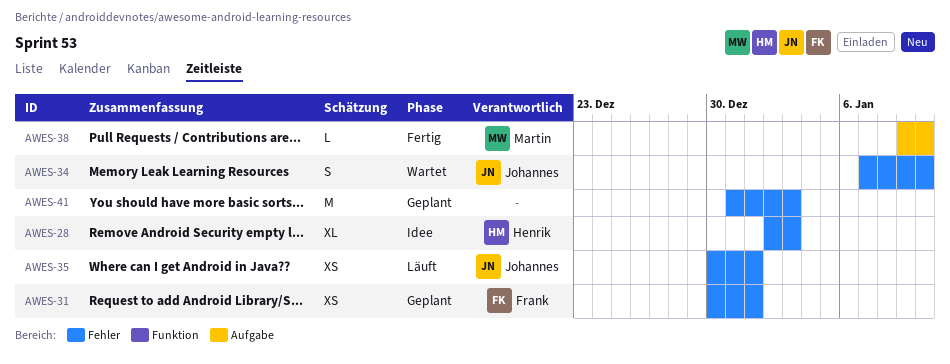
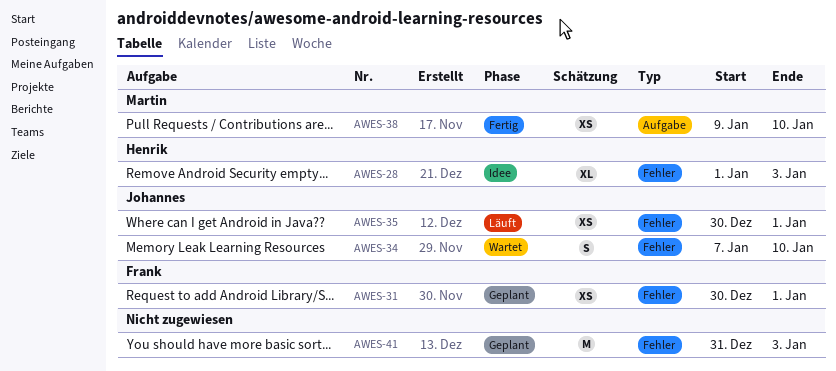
AWES-28, start: Jan 2 -> Jan 1
AWES-38, estimate: L -> XS

